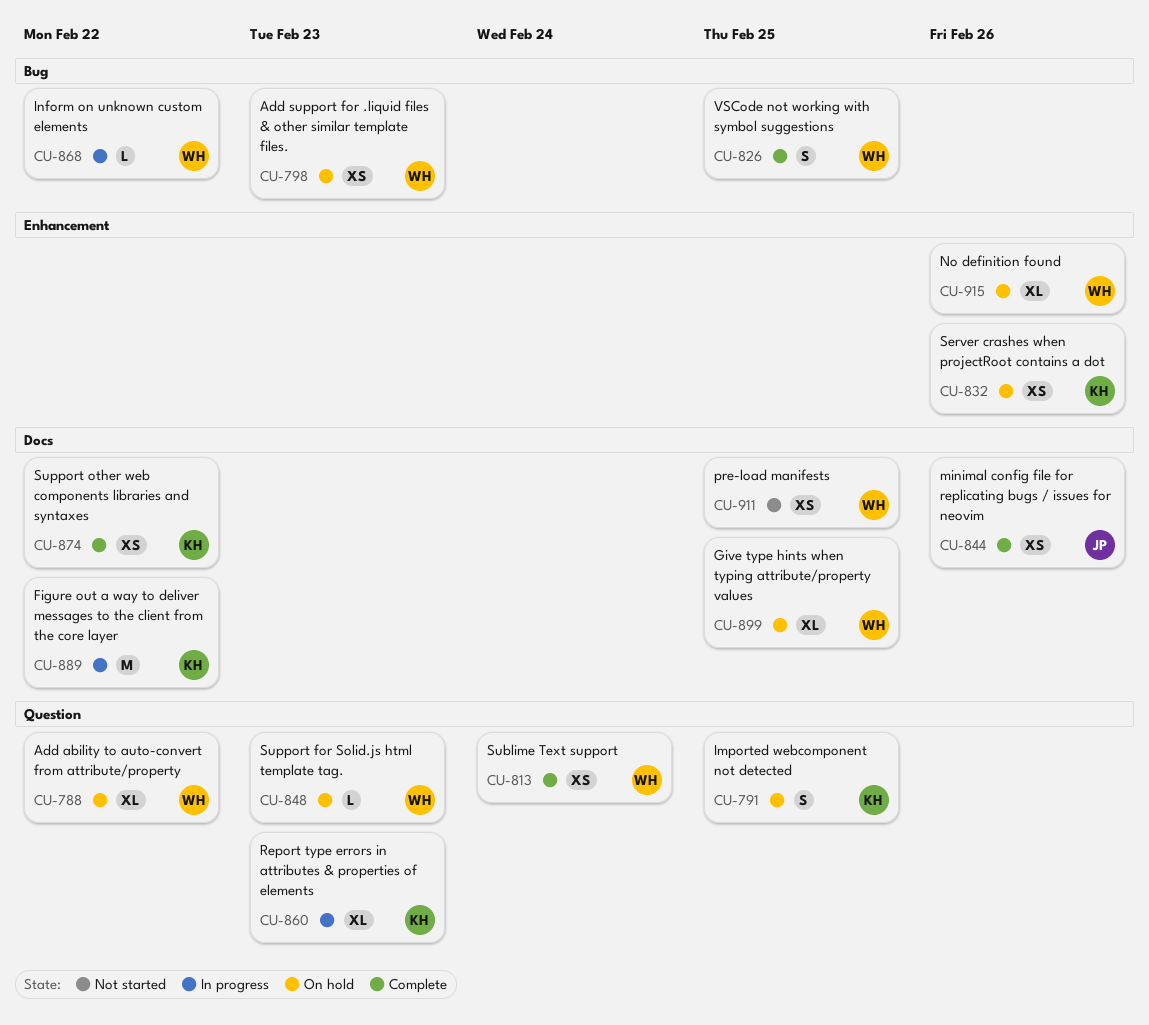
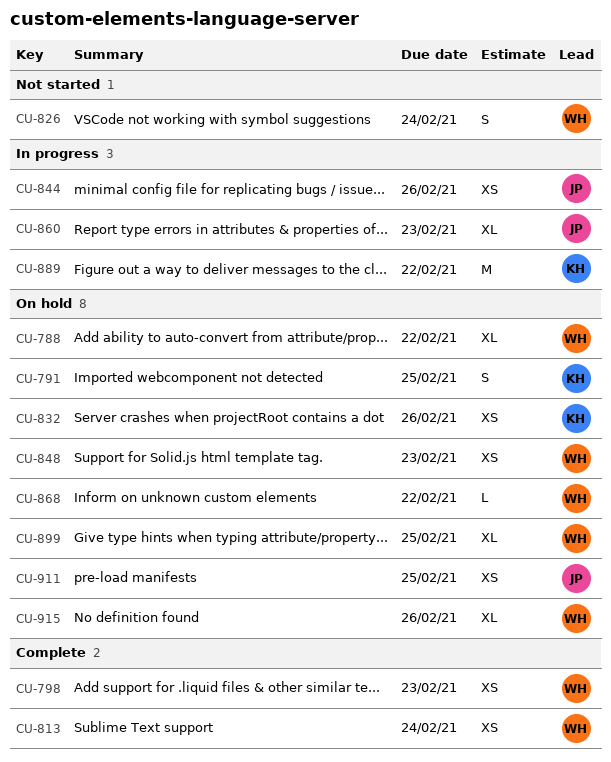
CU-798, status: On hold -> Complete
CU-826, status: Complete -> Not started
CU-826, due: Feb 25 -> Feb 24
CU-844, status: Complete -> In progress
CU-848, estimate: L -> XS
CU-860, owner: KH -> JP
CU-868, status: In progress -> On hold
CU-874: present -> none
CU-911, status: Not started -> On hold
CU-911, owner: WH -> JP

